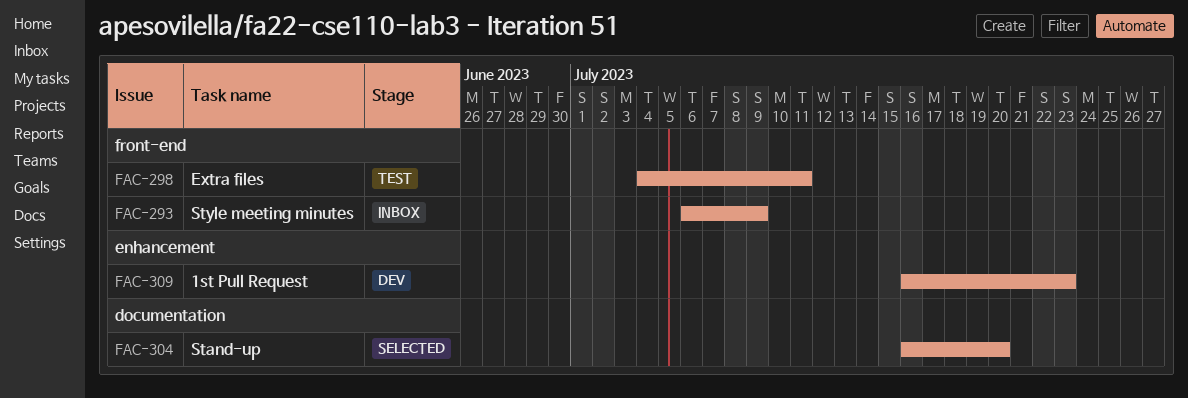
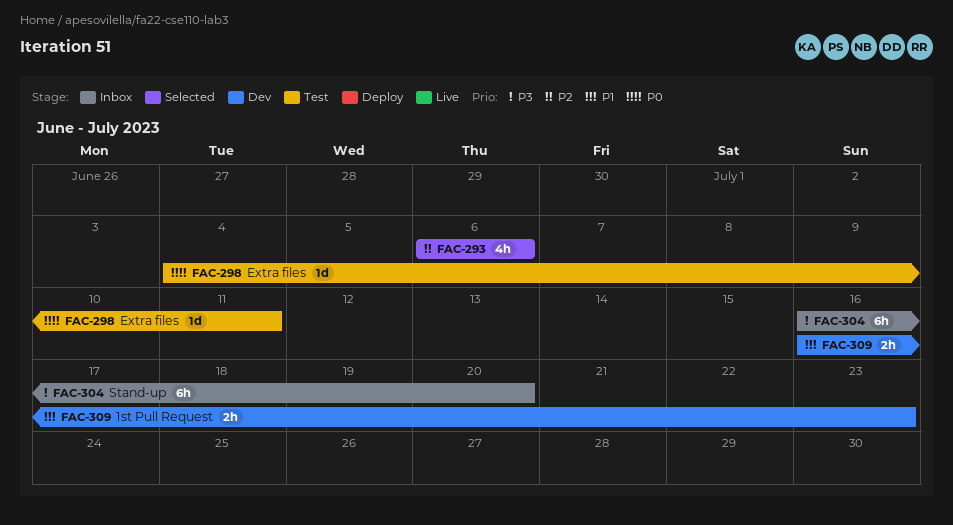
FAC-293, status: Inbox -> Selected
FAC-293, due: Jul 9 -> Jul 6
FAC-304, status: Selected -> Inbox

